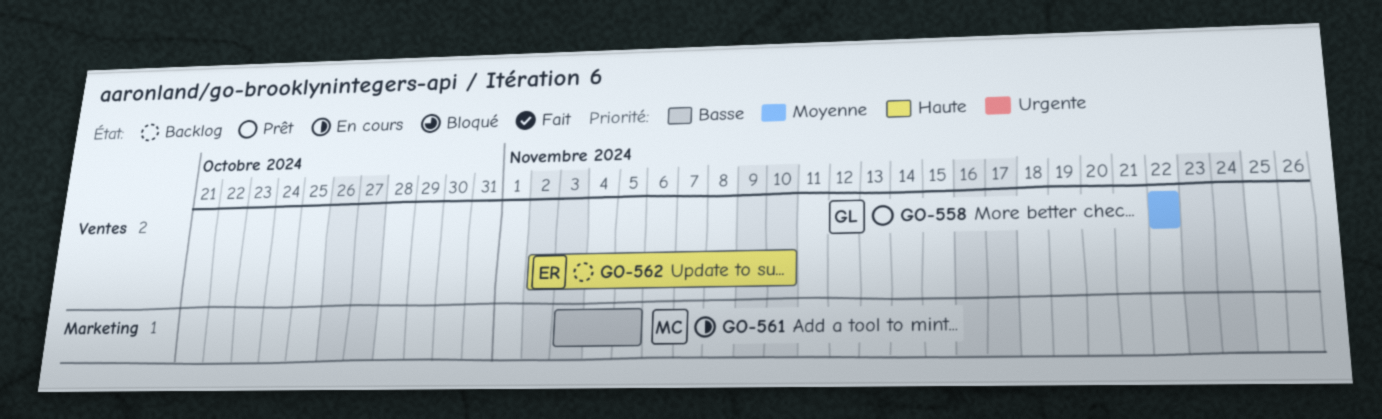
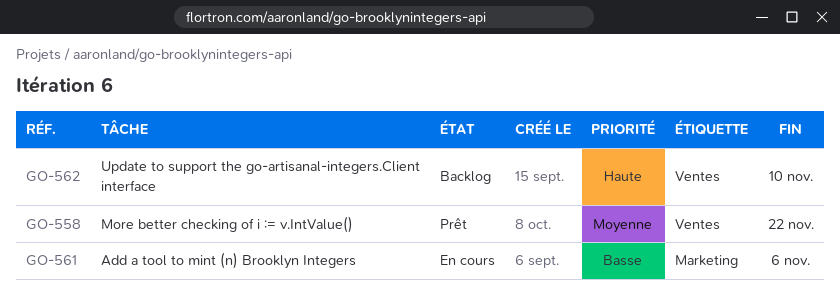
GO-561, due: Nov 5 -> Nov 6

